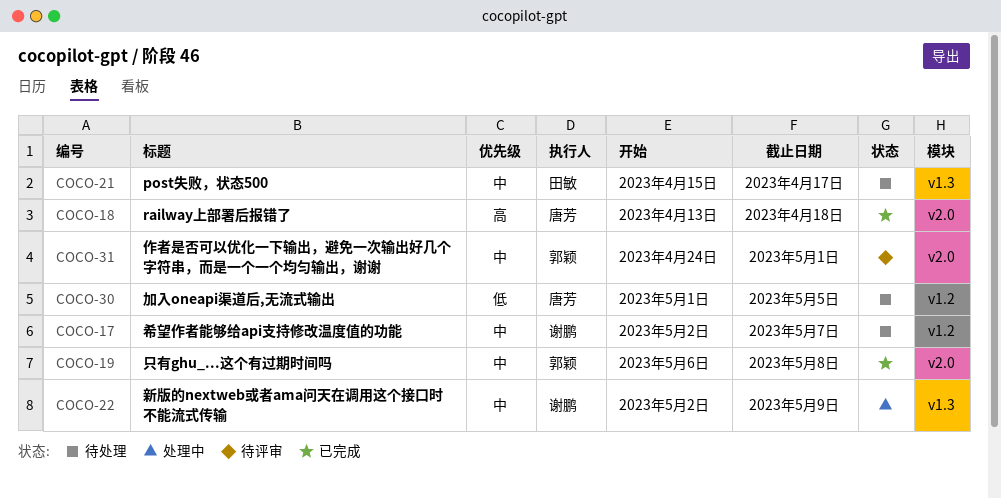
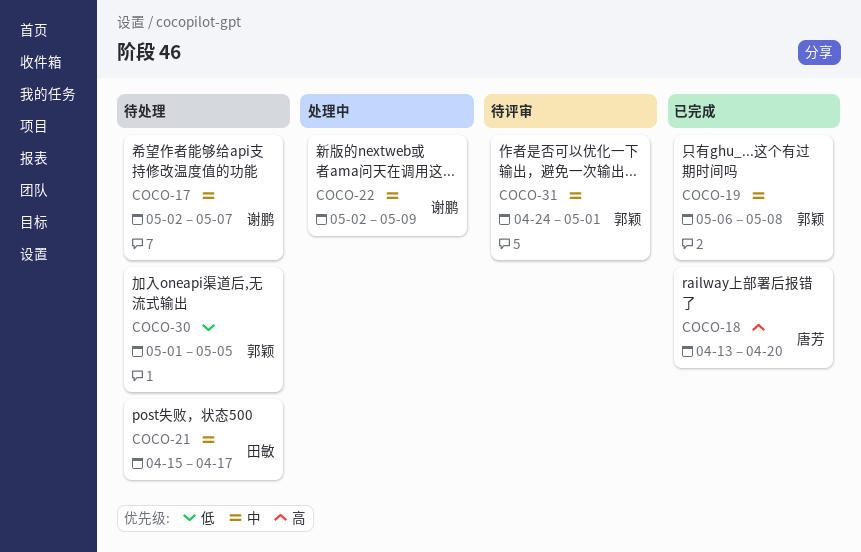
COCO-18, due: Apr 18 -> Apr 20
COCO-30, owner: 唐芳 -> 郭颖

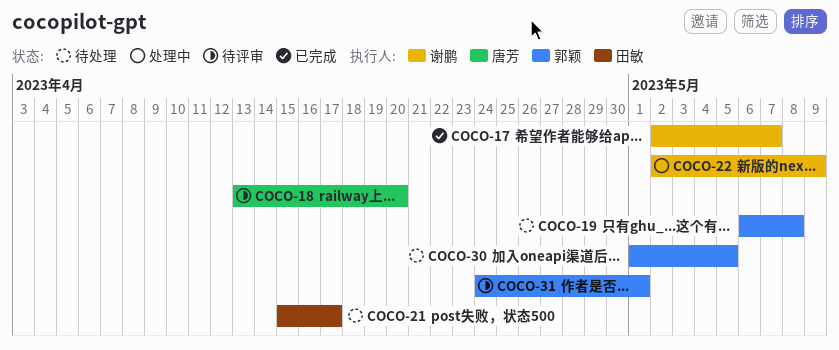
COCO-17, status: 待处理 -> 已完成
COCO-18, status: 已完成 -> 待评审
COCO-19, status: 已完成 -> 待处理

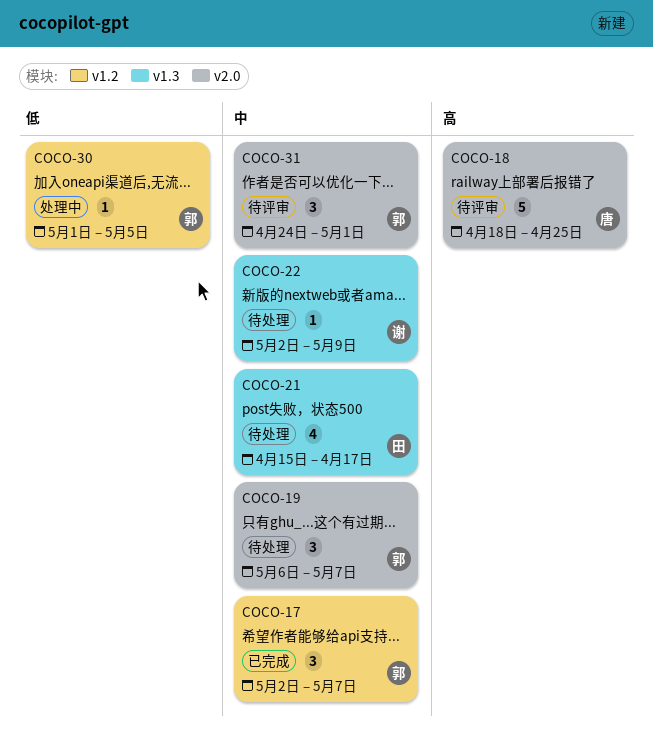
COCO-17, owner: 谢鹏 -> 郭颖
COCO-18, start: Apr 13 -> Apr 18
COCO-18, due: Apr 20 -> Apr 25
COCO-19, due: May 8 -> May 7
COCO-22, status: 处理中 -> 待处理
COCO-30, status: 待处理 -> 处理中

